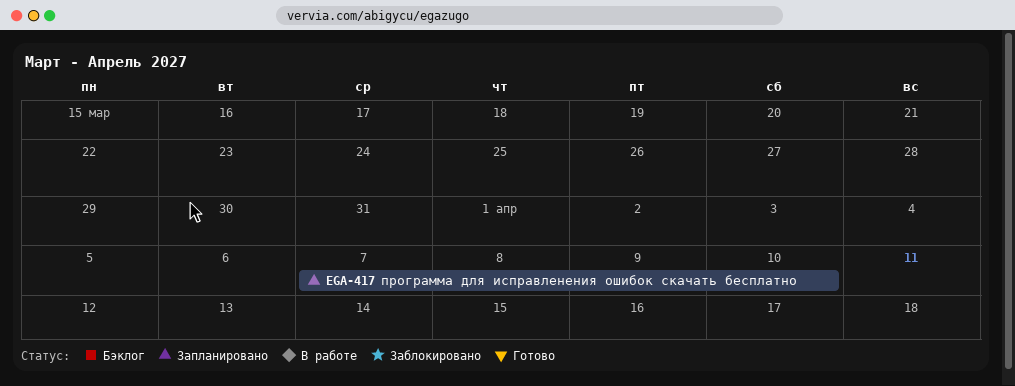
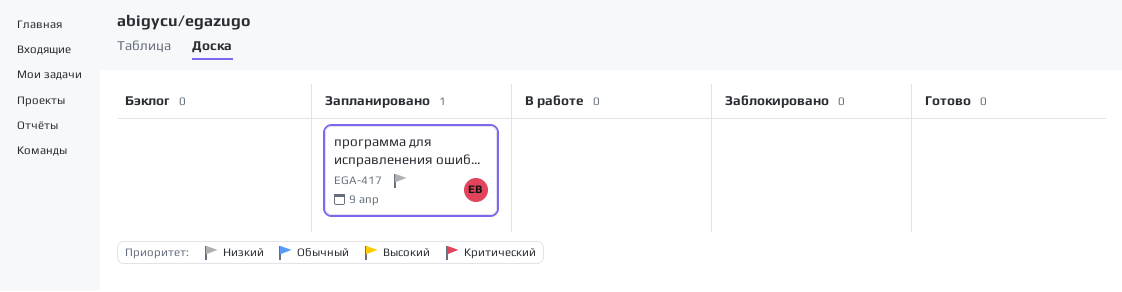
EGA-417, due: Apr 10 -> Apr 9

